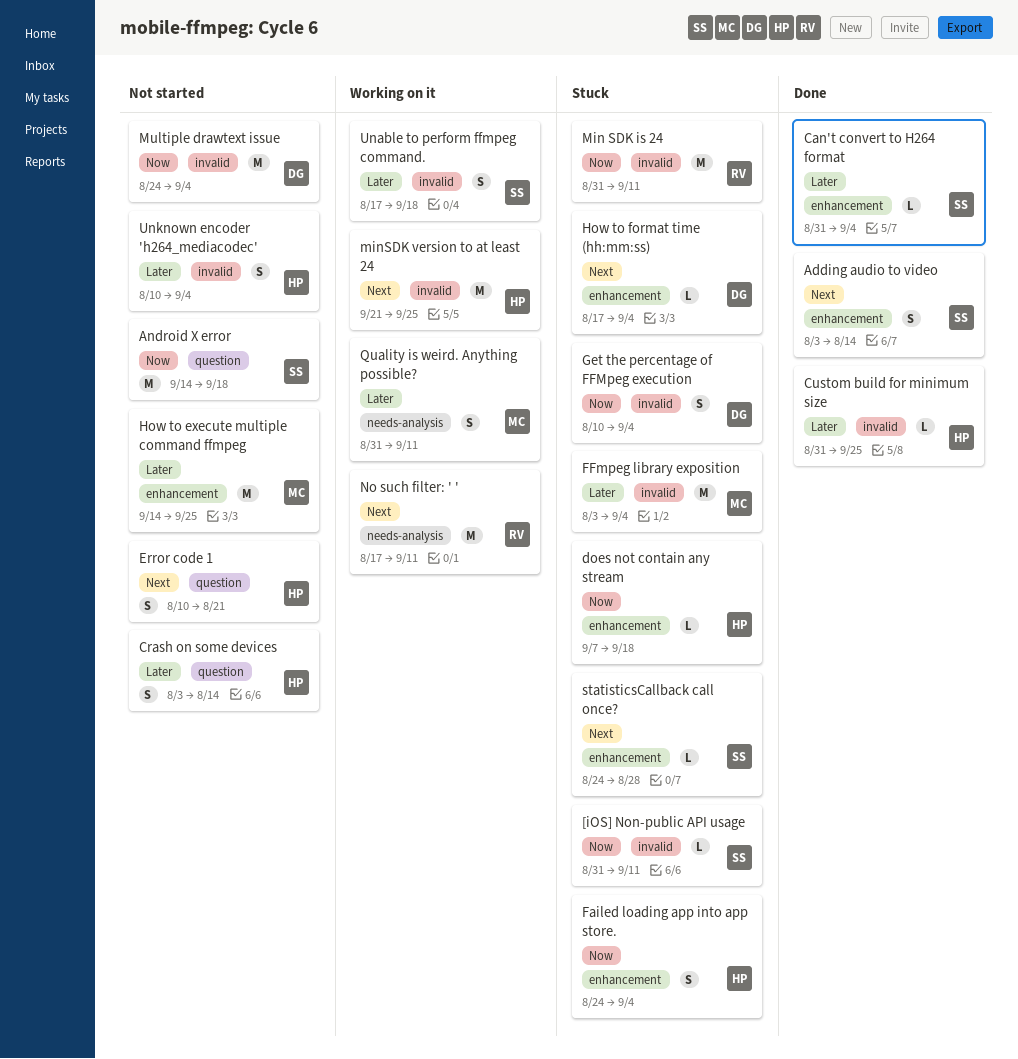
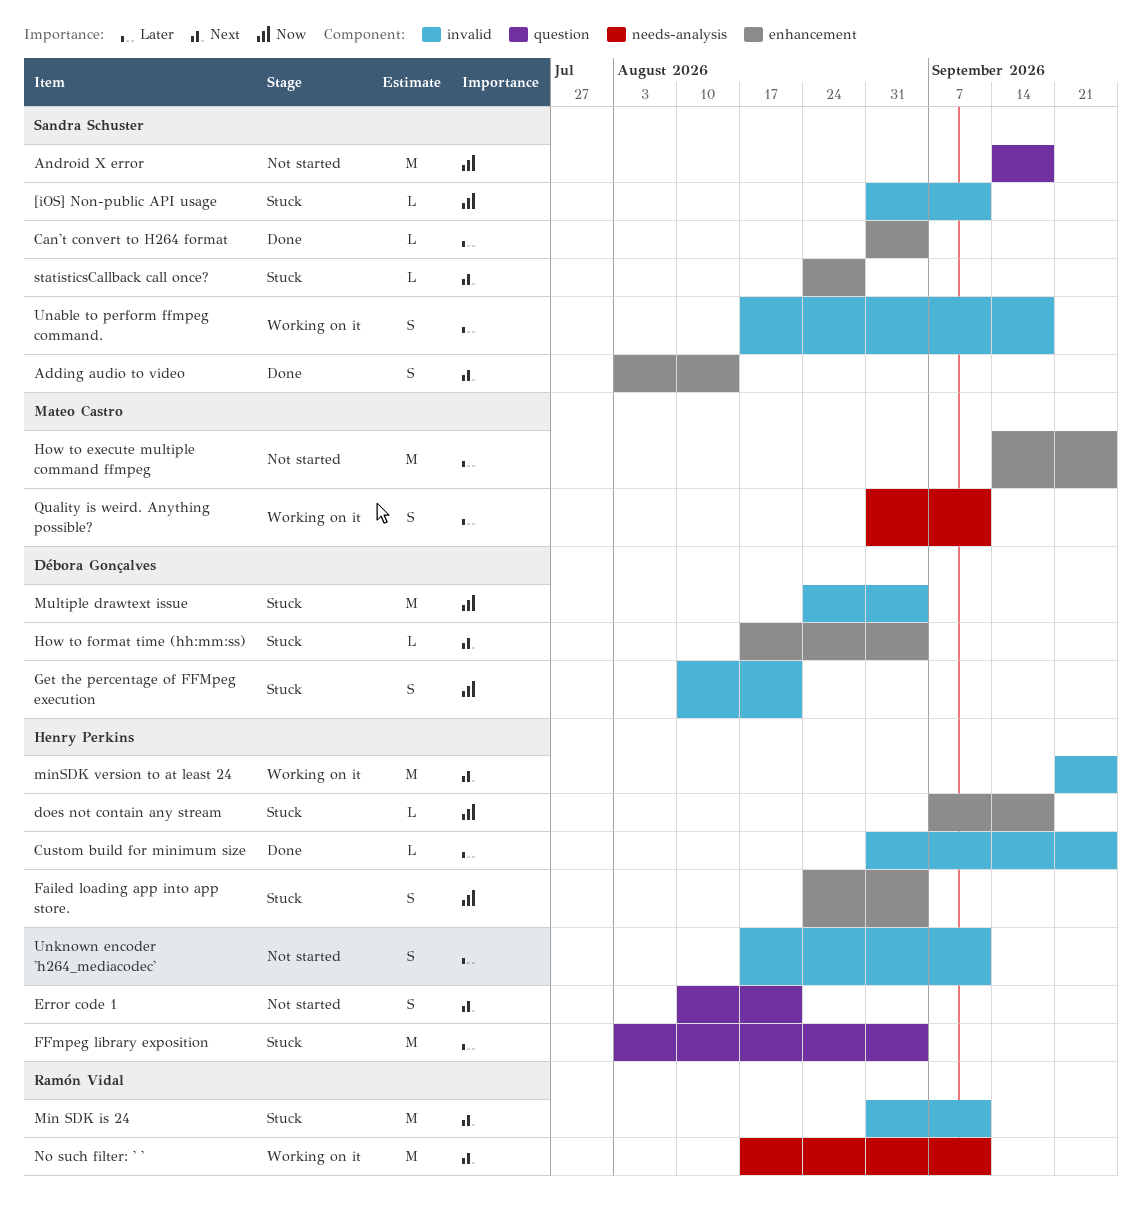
Crash on some devices: present -> none
FFmpeg library exposition, owner: Mateo Castro -> Henry Perkins
FFmpeg library exposition, label: invalid -> question
Get the percentage of FFMpeg execution, due: Sep 4 -> Aug 21
Min SDK is 24, priority: Now -> Next
Multiple drawtext issue, status: Not started -> Stuck
Unknown encoder 'h264_mediacodec', start: Aug 10 -> Aug 17
Unknown encoder 'h264_mediacodec', due: Sep 4 -> Sep 11

